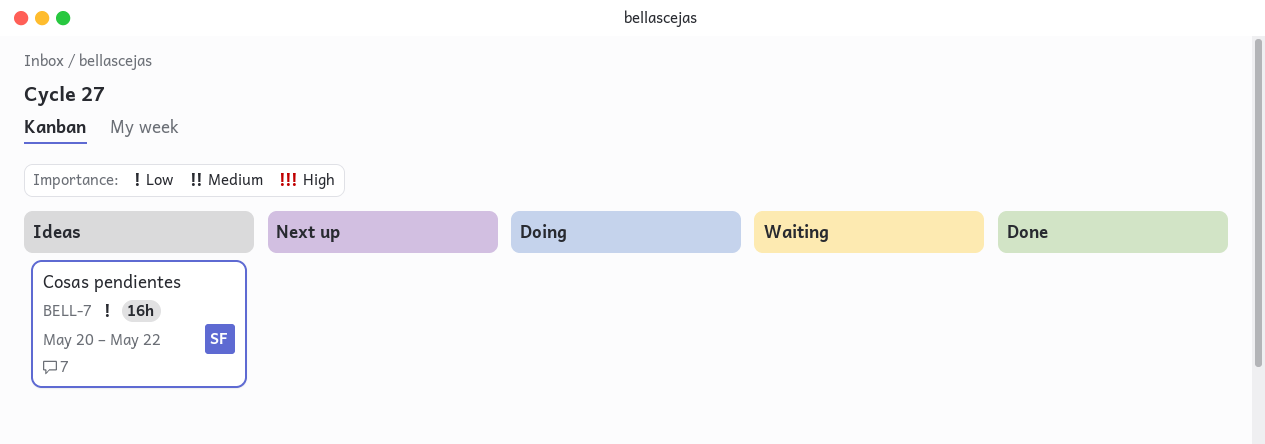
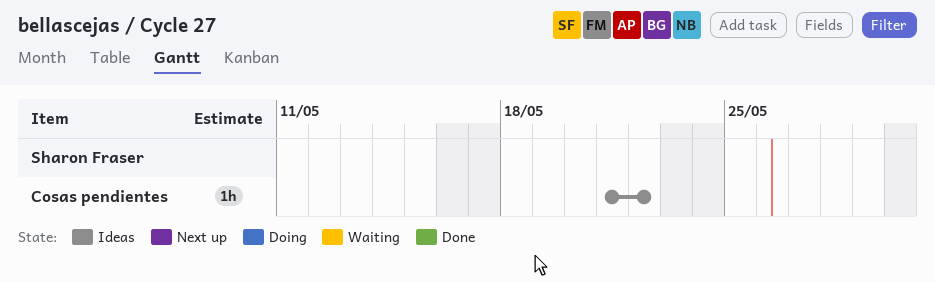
Cosas pendientes, estimate: 16h -> 1h
Cosas pendientes, start: May 20 -> May 21

